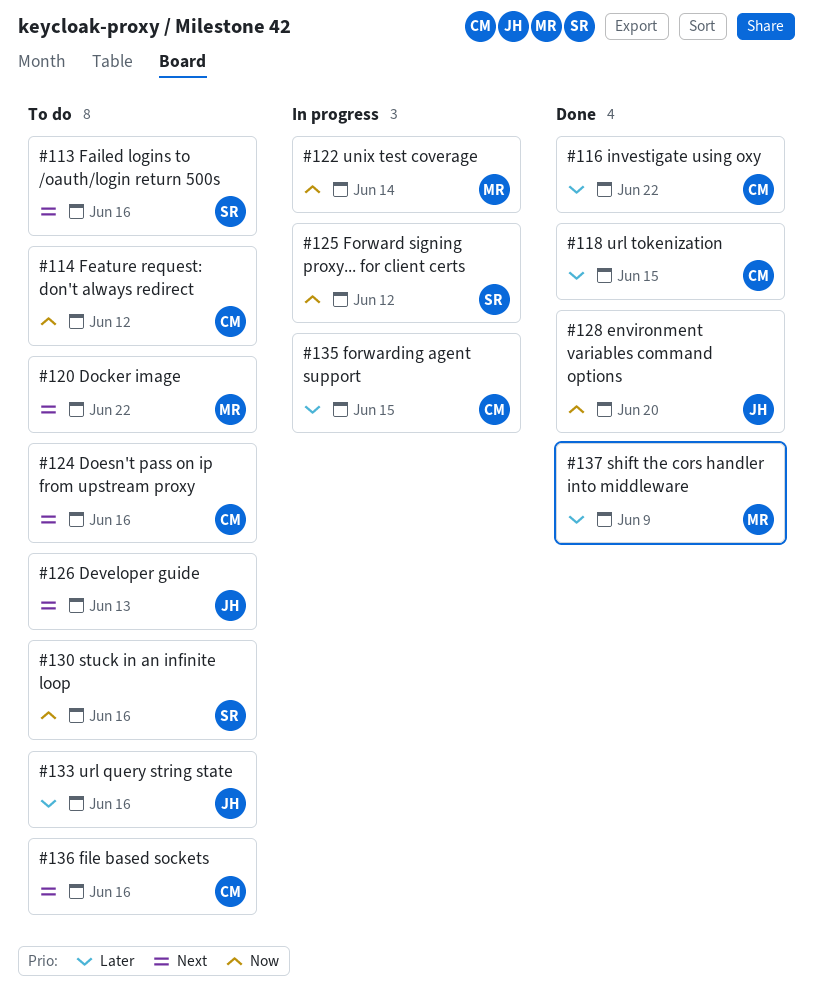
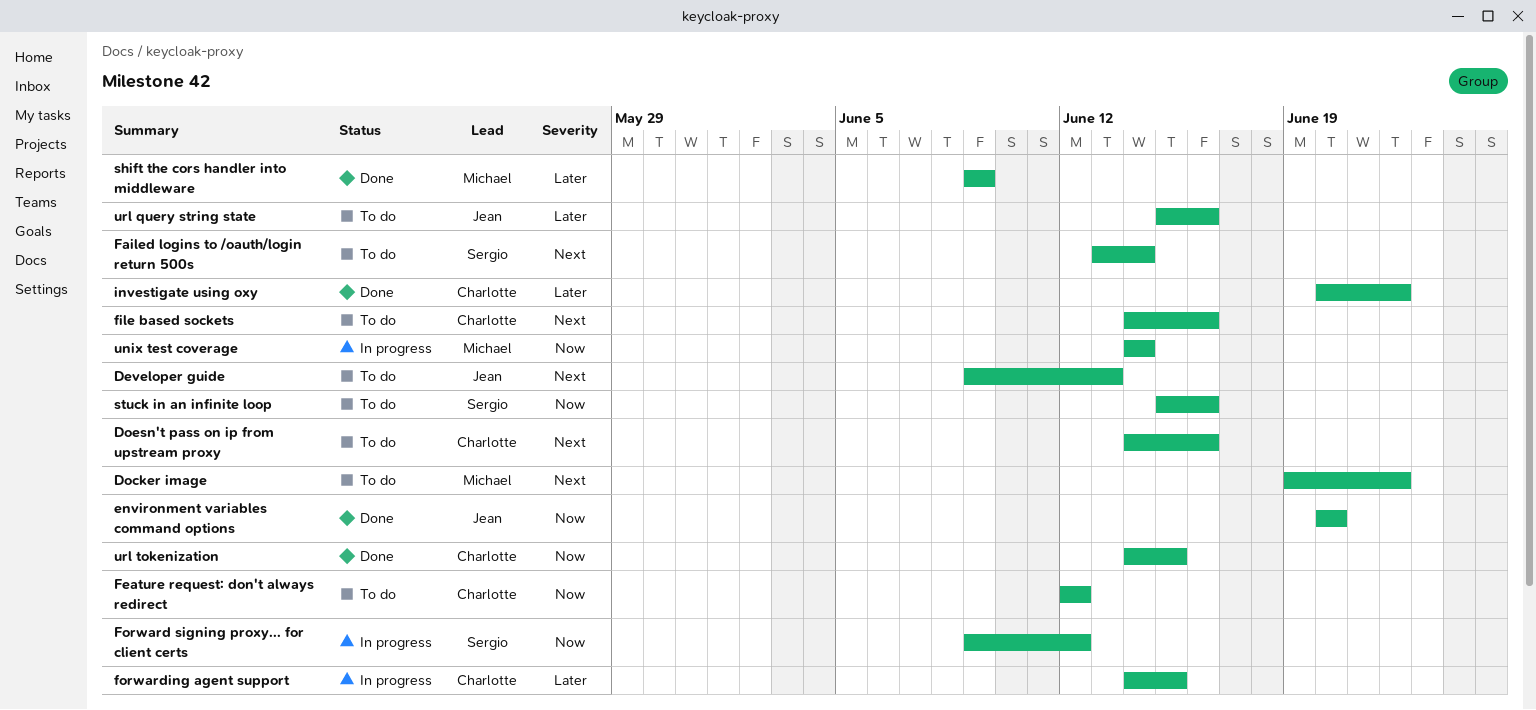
Failed logins to /oauth/login return 500s, due: Jun 16 -> Jun 14
url tokenization, priority: Later -> Now

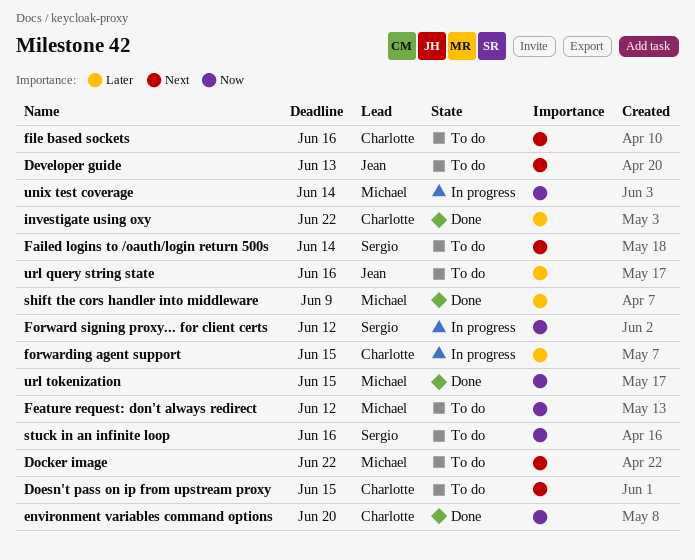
Doesn't pass on ip from upstream proxy, due: Jun 16 -> Jun 15
environment variables command options, owner: Jean -> Charlotte
Feature request: don't always redirect, owner: Charlotte -> Michael
url tokenization, owner: Charlotte -> Michael

